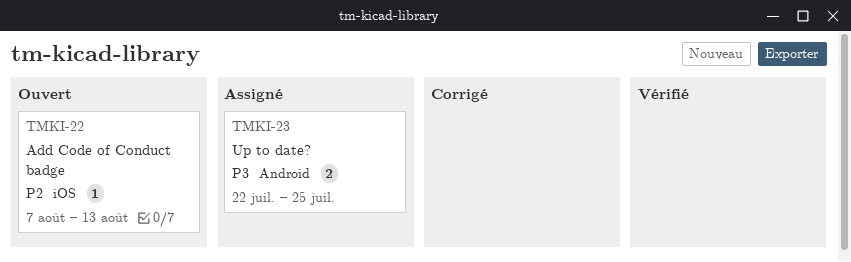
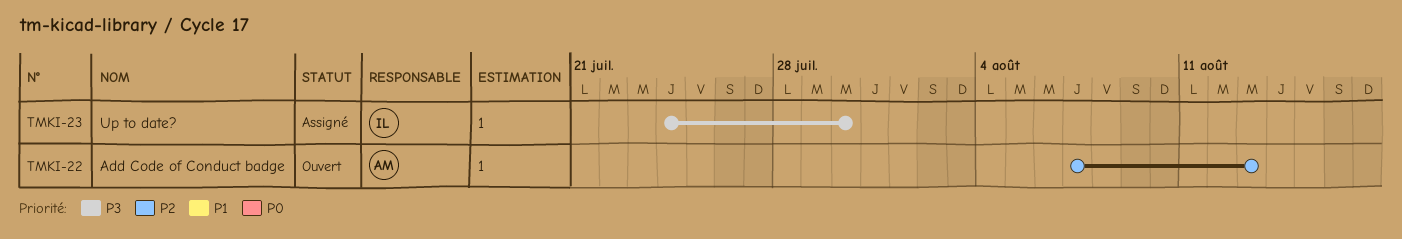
TMKI-23, estimate: 2 -> 1
TMKI-23, start: Jul 22 -> Jul 24
TMKI-23, due: Jul 25 -> Jul 30

